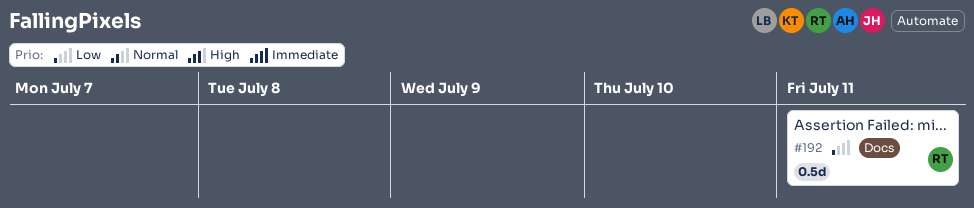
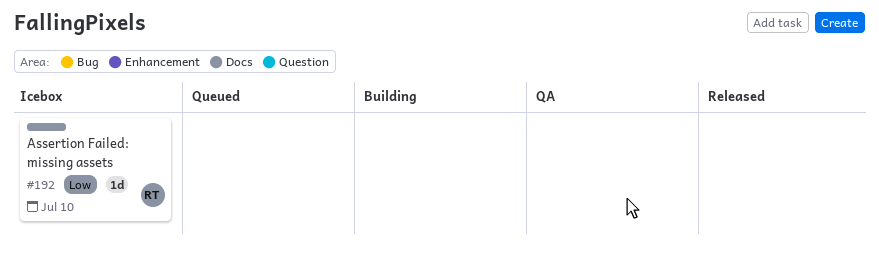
#192, estimate: 0.5d -> 1d
#192, due: Jul 11 -> Jul 10

